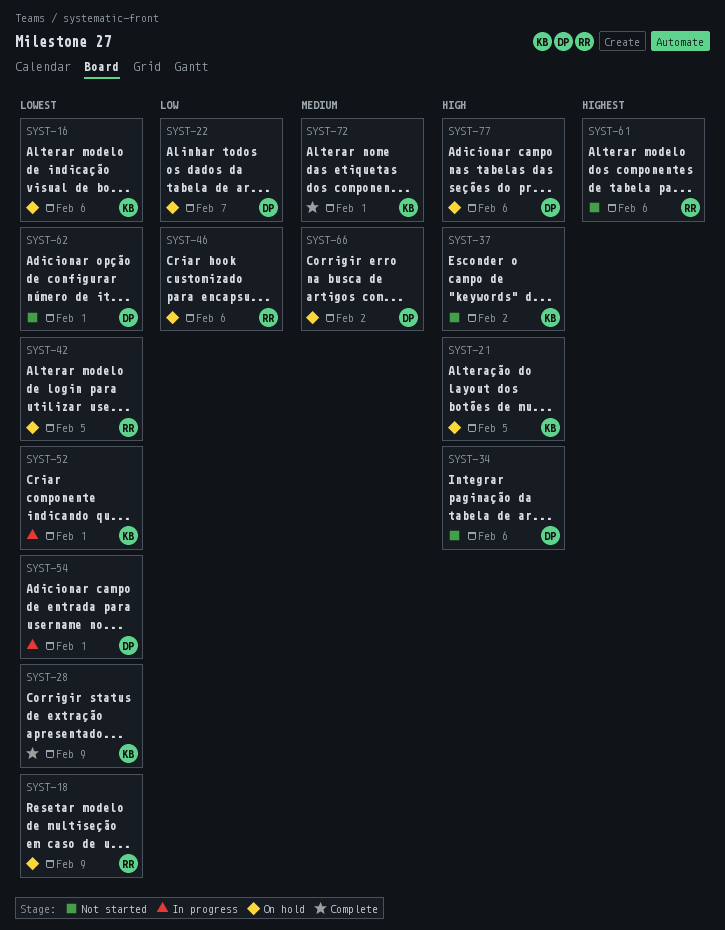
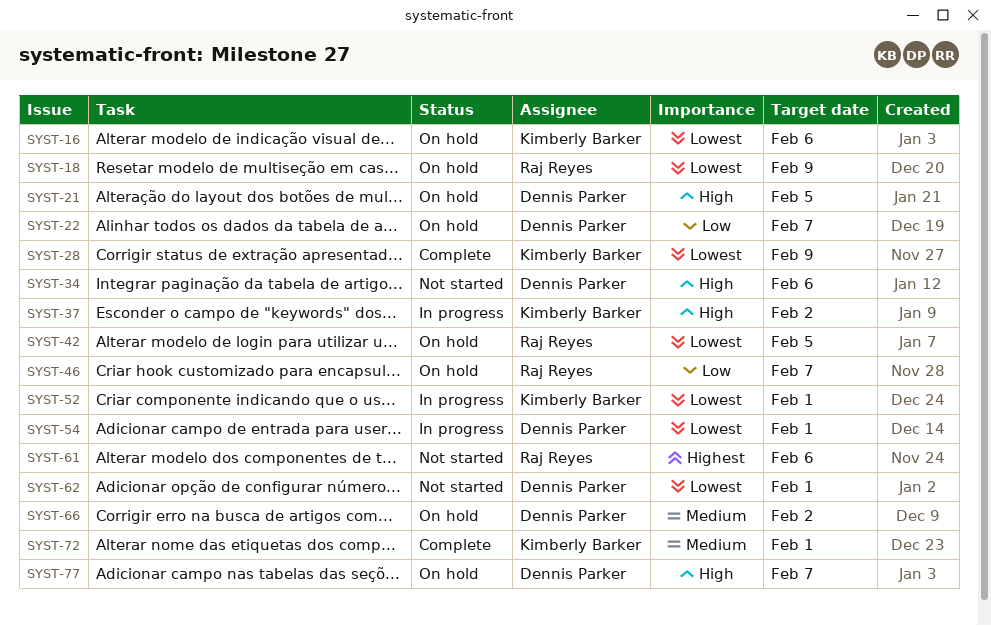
SYST-21, owner: Kimberly Barker -> Dennis Parker
SYST-37, status: Not started -> In progress
SYST-46, due: Feb 6 -> Feb 7
SYST-77, due: Feb 6 -> Feb 7

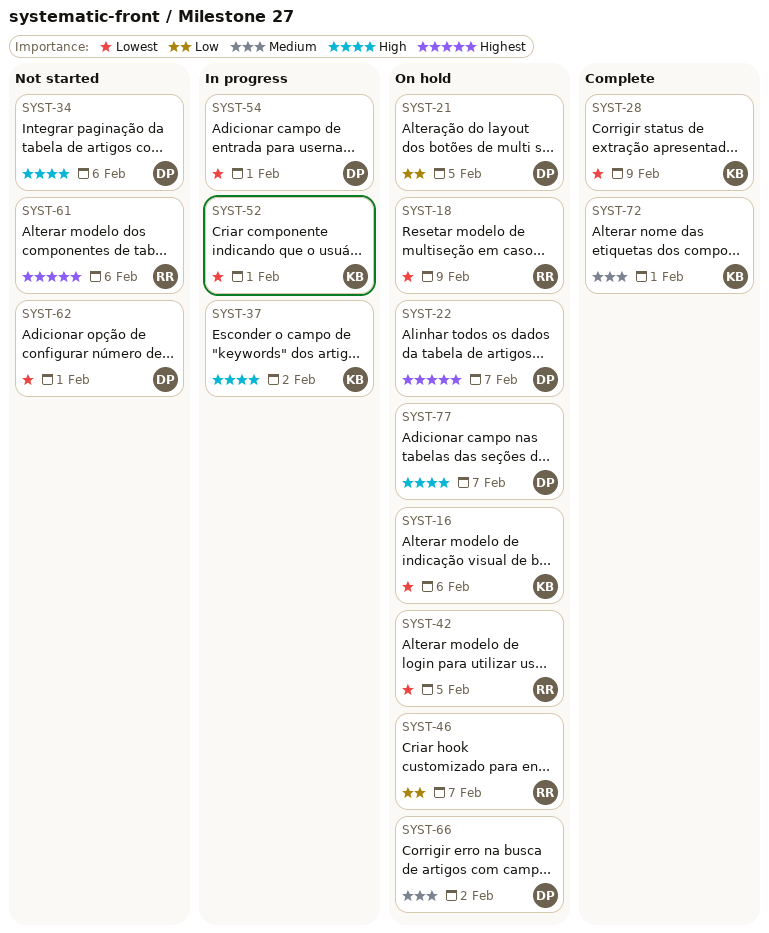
SYST-21, priority: High -> Low
SYST-22, priority: Low -> Highest

